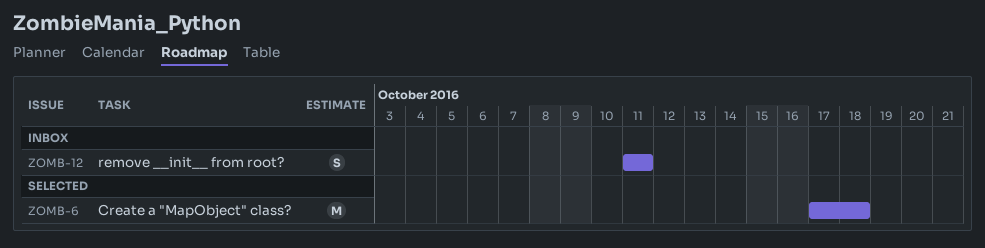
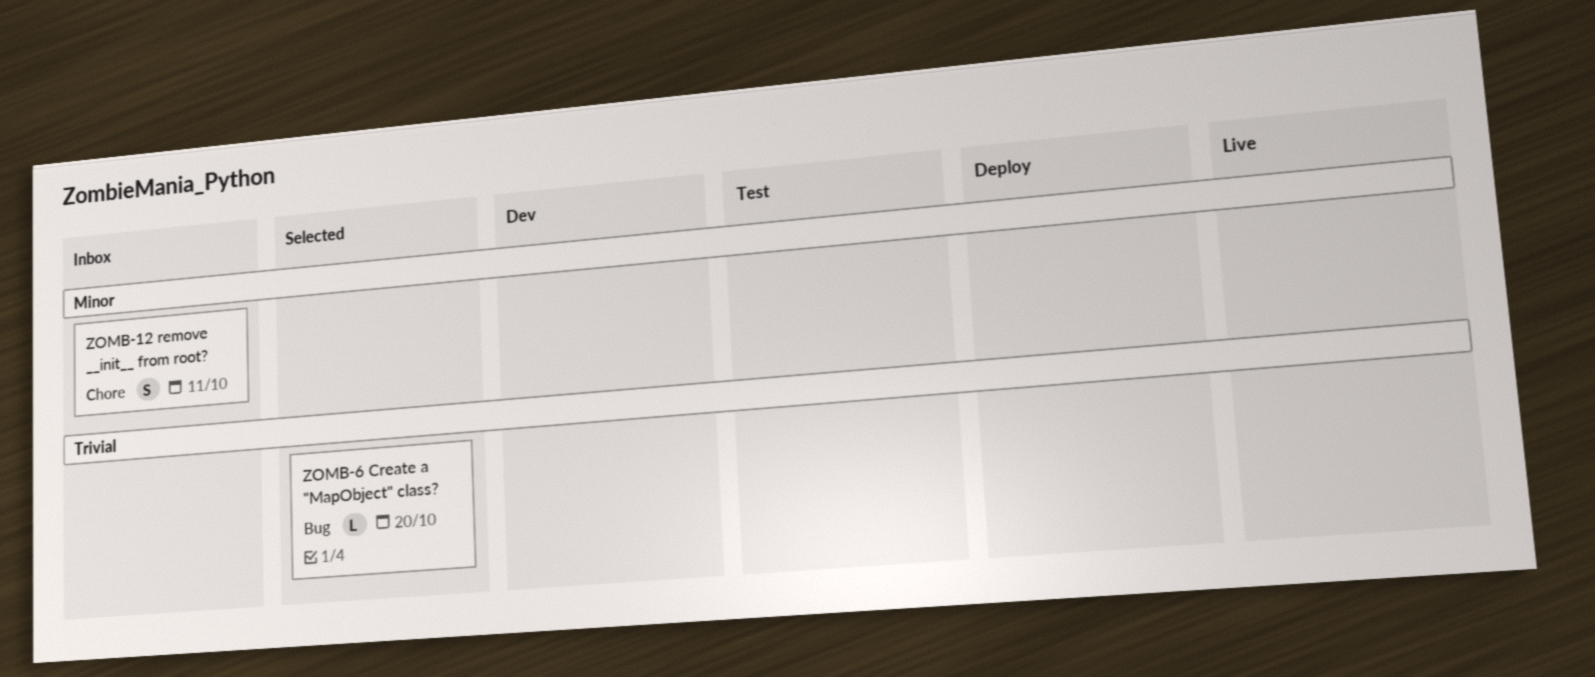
ZOMB-6, estimate: M -> L
ZOMB-6, due: Oct 18 -> Oct 20

